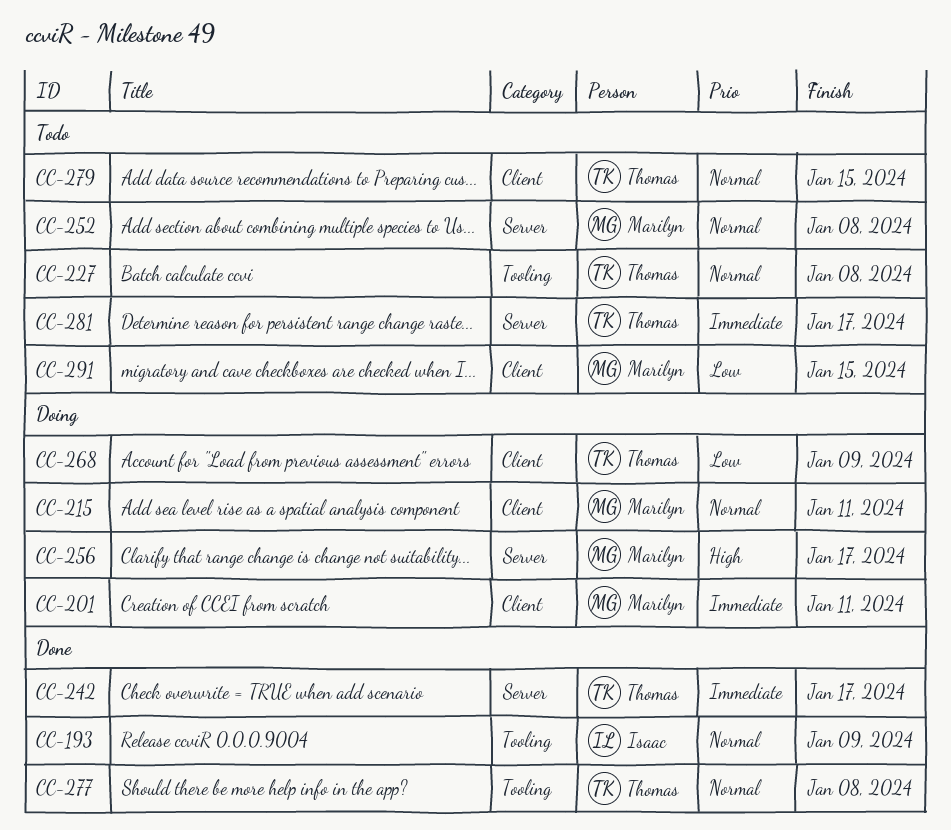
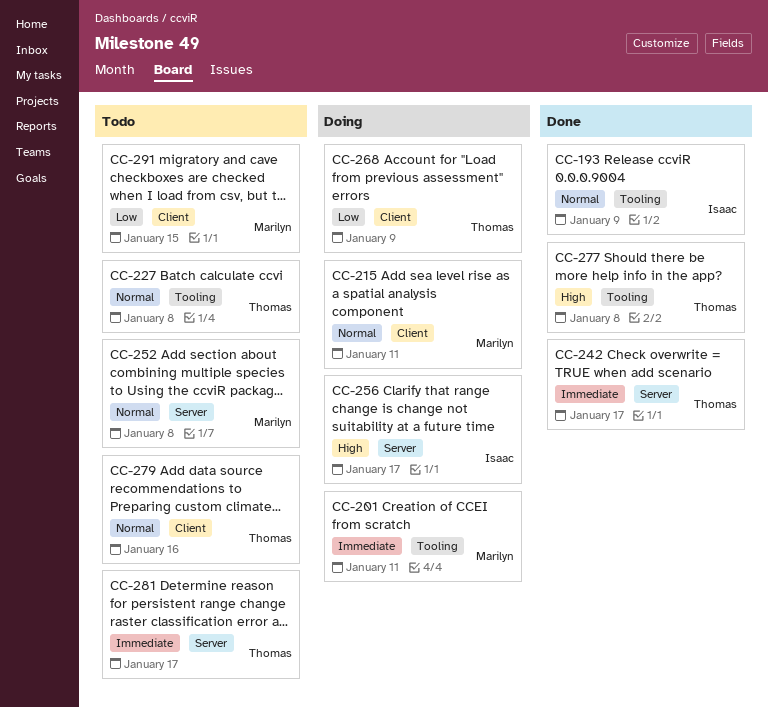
CC-201, label: Client -> Tooling
CC-256, owner: Marilyn -> Isaac
CC-277, priority: Normal -> High
CC-279, due: Jan 15 -> Jan 16

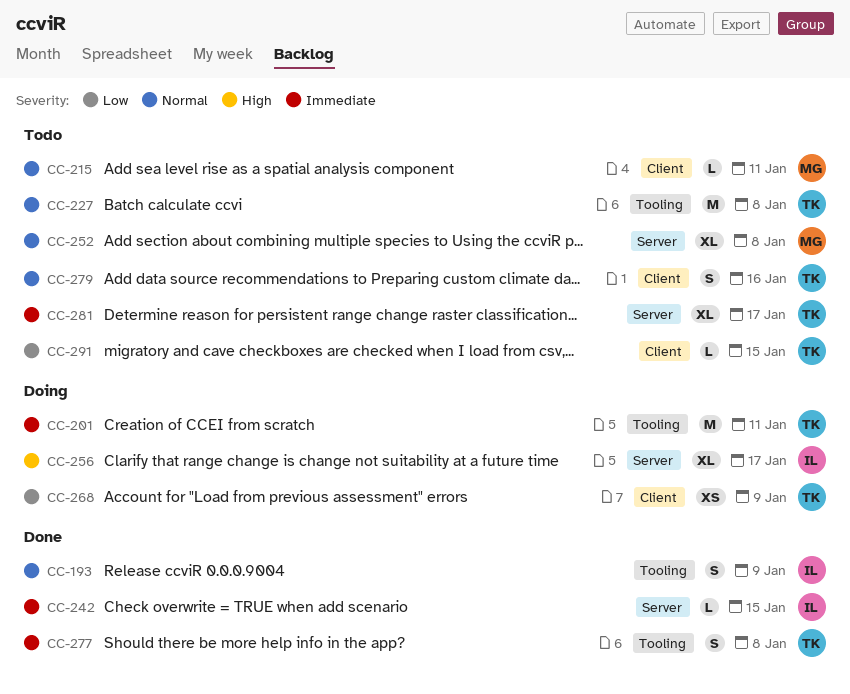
CC-201, owner: Marilyn -> Thomas
CC-215, status: Doing -> Todo
CC-242, owner: Thomas -> Isaac
CC-242, due: Jan 17 -> Jan 15
CC-277, priority: High -> Immediate
CC-291, owner: Marilyn -> Thomas

